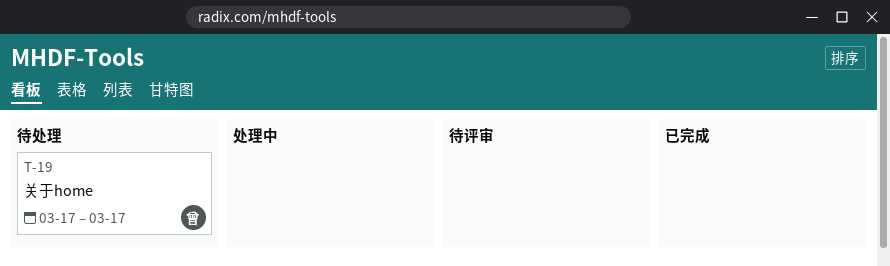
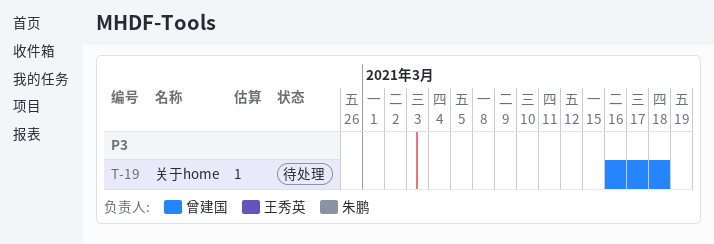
T-19, start: Mar 17 -> Mar 16
T-19, due: Mar 17 -> Mar 18

